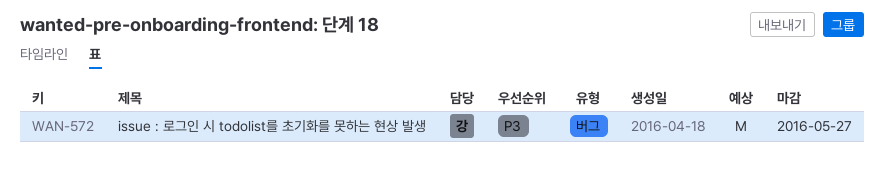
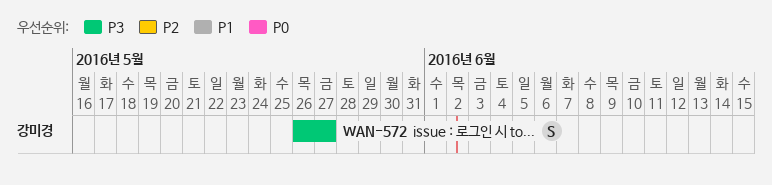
WAN-572, estimate: M -> S

